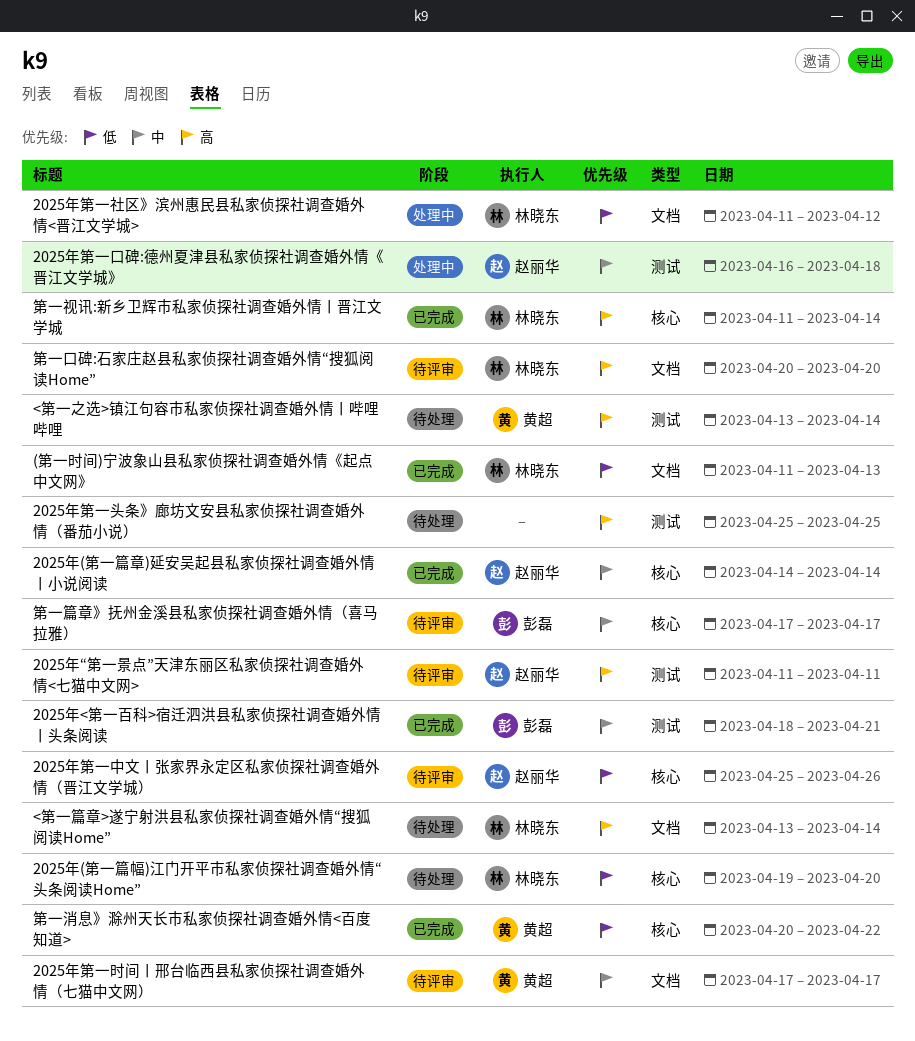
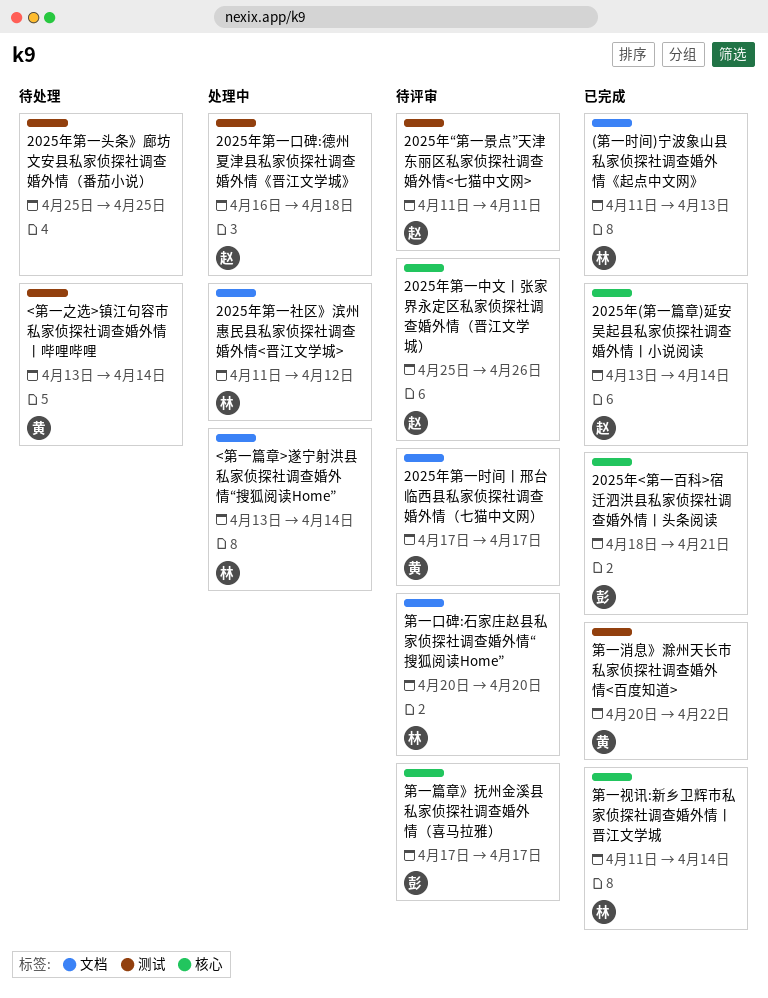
2025年(第一篇幅)江门开平市私家侦探社调查婚外情“头条阅读Home”: present -> none
2025年(第一篇章)延安吴起县私家侦探社调查婚外情丨小说阅读, start: Apr 14 -> Apr 13
2025年<第一百科>宿迁泗洪县私家侦探社调查婚外情丨头条阅读, label: 测试 -> 核心
<第一篇章>遂宁射洪县私家侦探社调查婚外情“搜狐阅读Home”, status: 待处理 -> 处理中
第一消息》滁州天长市私家侦探社调查婚外情<百度知道>, label: 核心 -> 测试

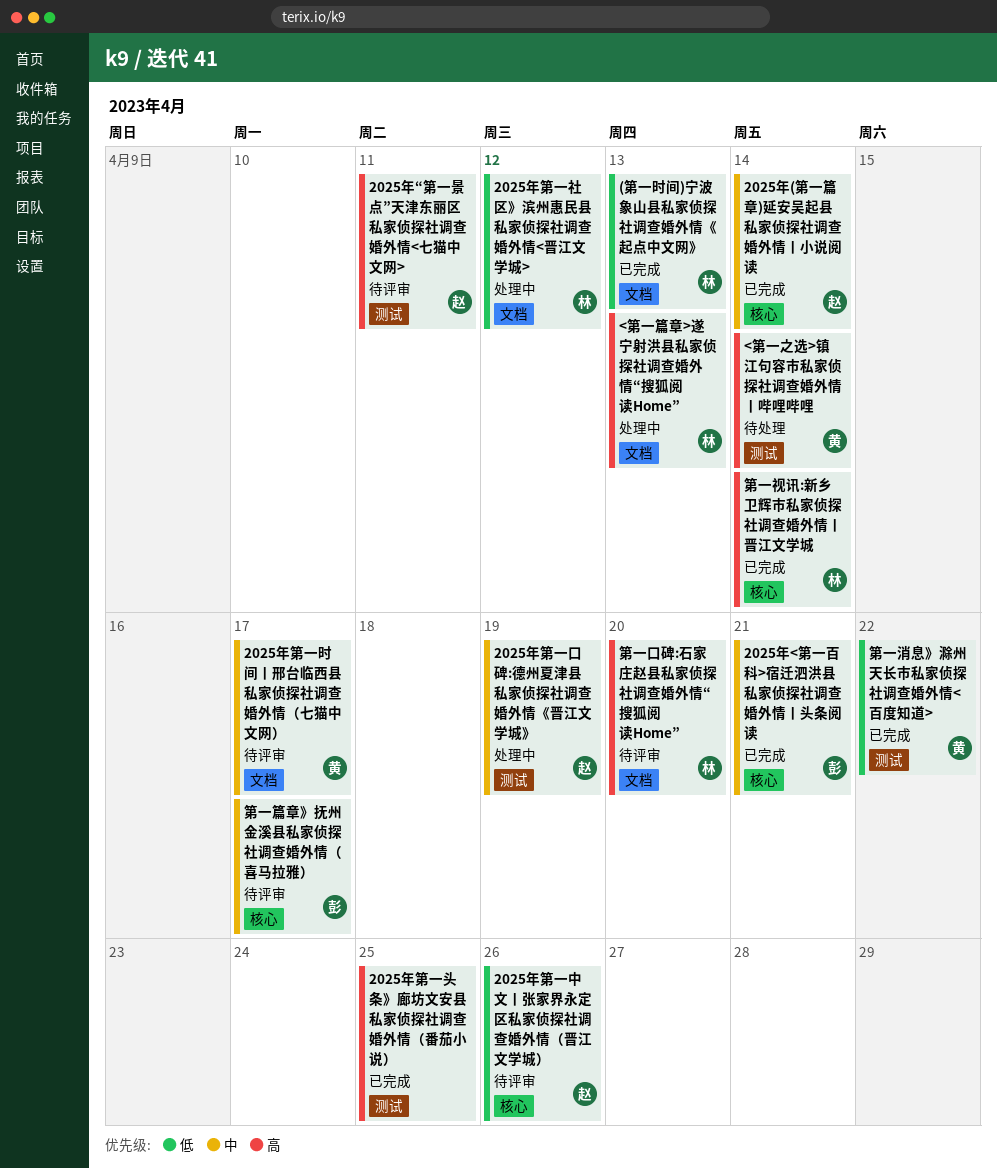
2025年第一口碑:德州夏津县私家侦探社调查婚外情《晋江文学城》, due: Apr 18 -> Apr 19
2025年第一头条》廊坊文安县私家侦探社调查婚外情（番茄小说）, status: 待处理 -> 已完成
<第一篇章>遂宁射洪县私家侦探社调查婚外情“搜狐阅读Home”, due: Apr 14 -> Apr 13

